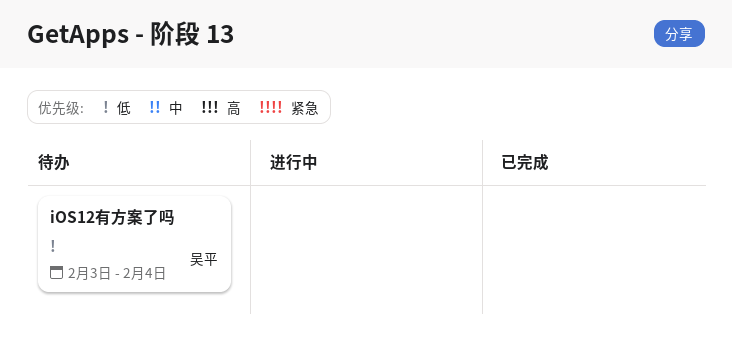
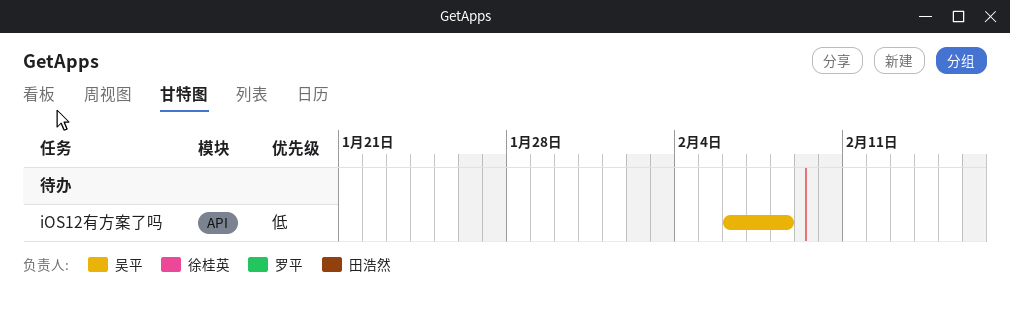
iOS12有方案了吗, start: Feb 3 -> Feb 6
iOS12有方案了吗, due: Feb 4 -> Feb 8

